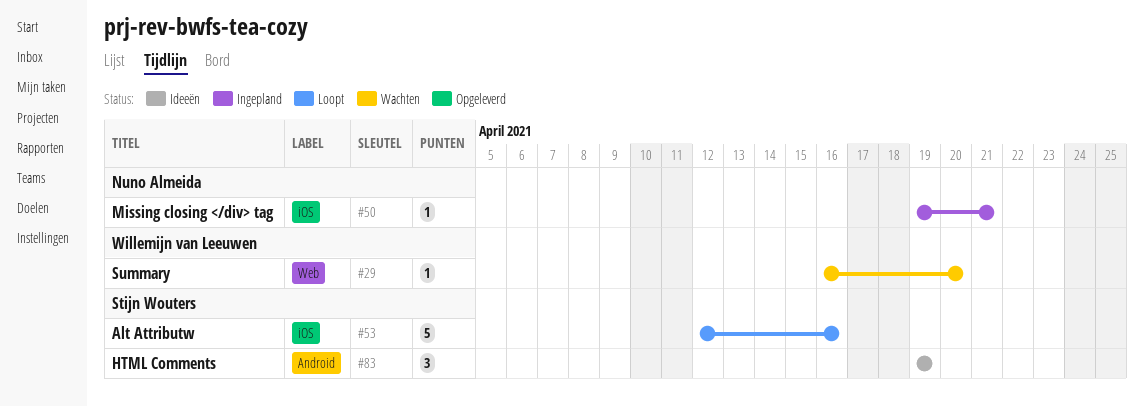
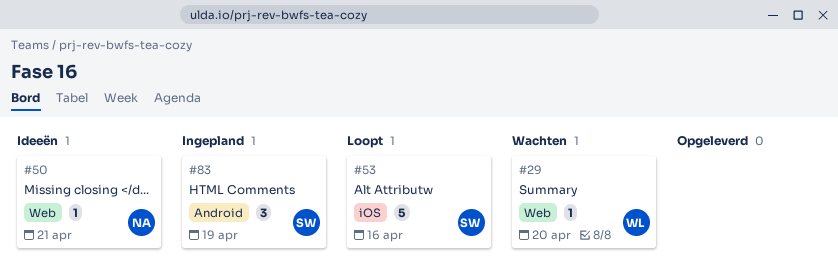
#50, status: Ingepland -> Ideeën
#50, label: iOS -> Web
#83, status: Ideeën -> Ingepland

